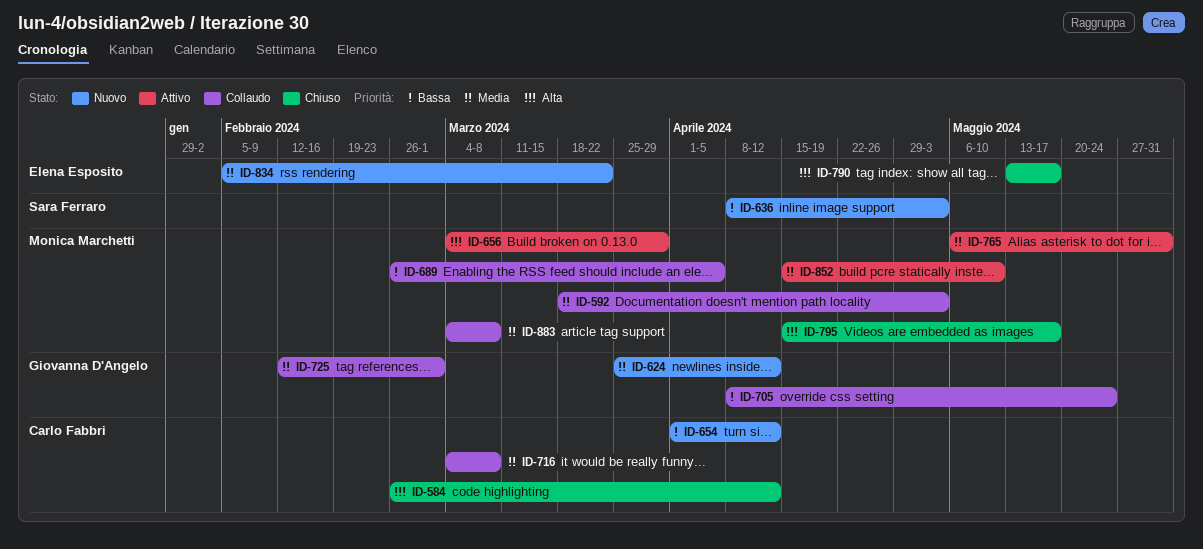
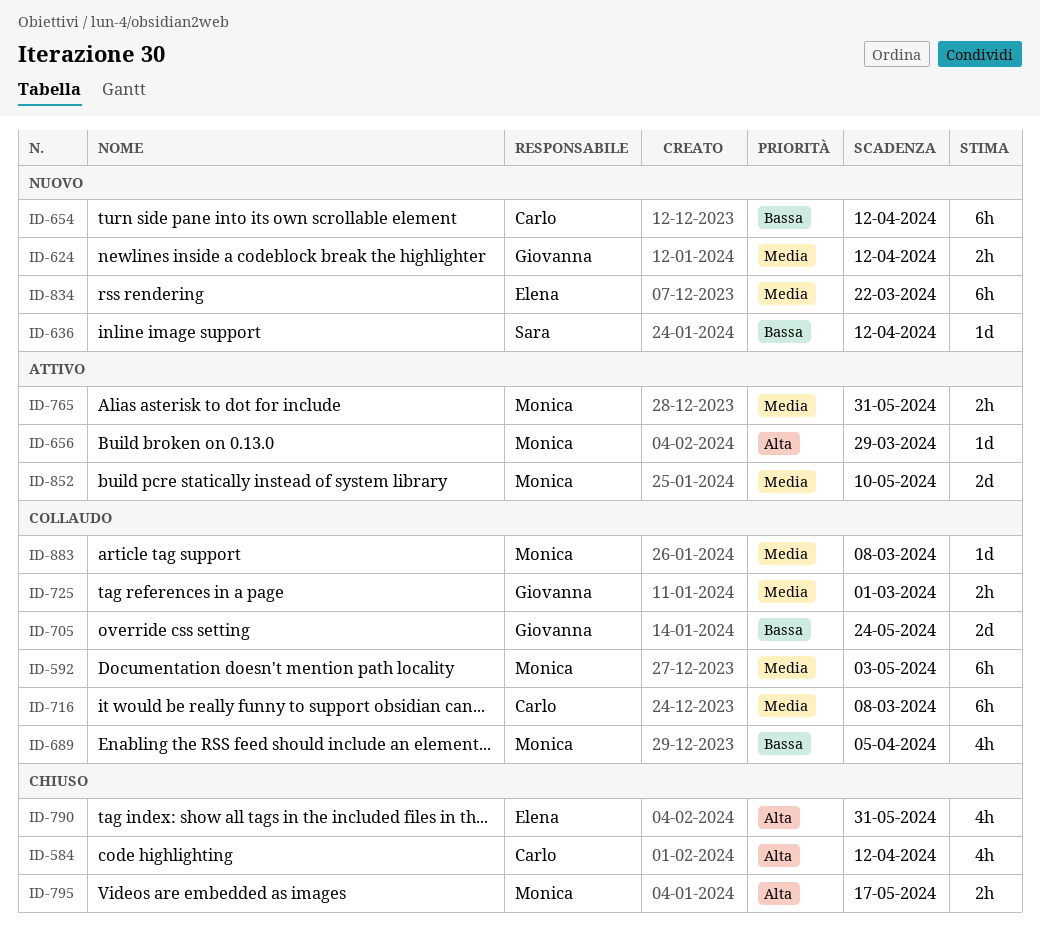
ID-636, due: May 3 -> Apr 12
ID-790, due: May 17 -> May 31

